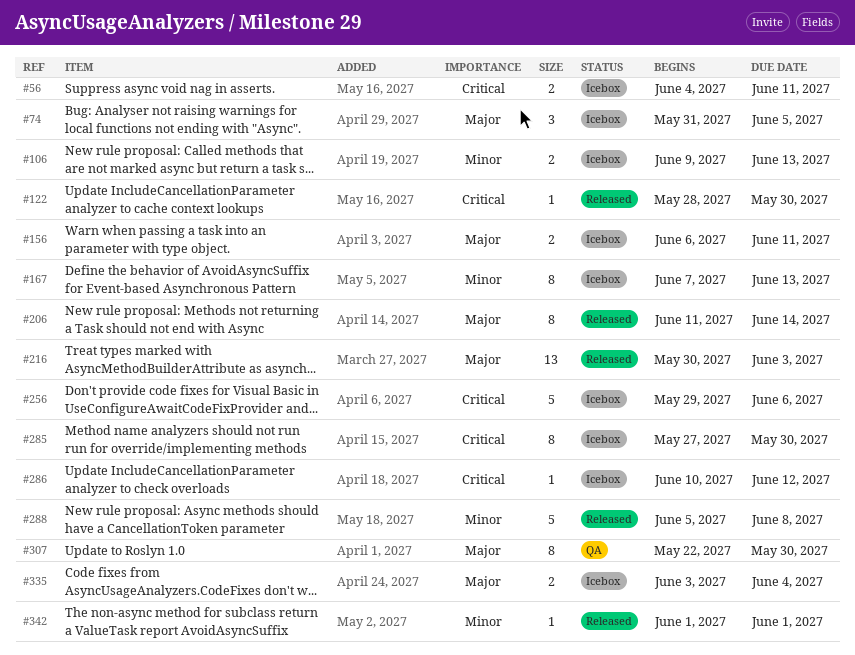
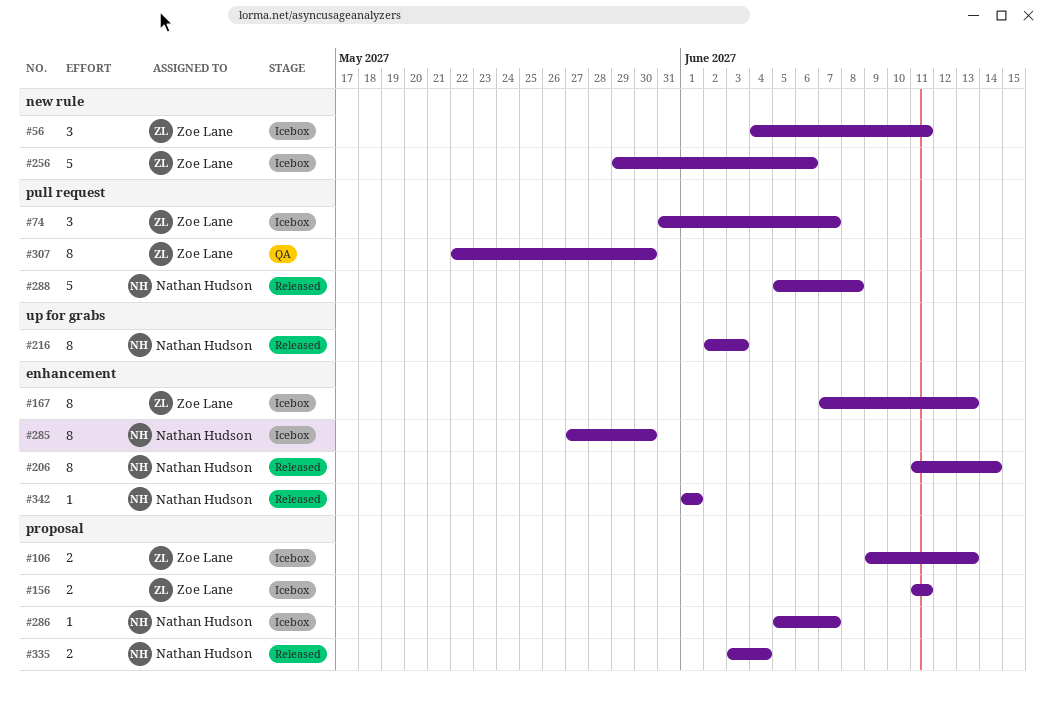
#56, estimate: 2 -> 3
#74, due: Jun 5 -> Jun 7
#122: present -> none
#156, start: Jun 6 -> Jun 11
#216, estimate: 13 -> 8
#216, start: May 30 -> Jun 2
#286, start: Jun 10 -> Jun 5
#286, due: Jun 12 -> Jun 7
#335, status: Icebox -> Released

